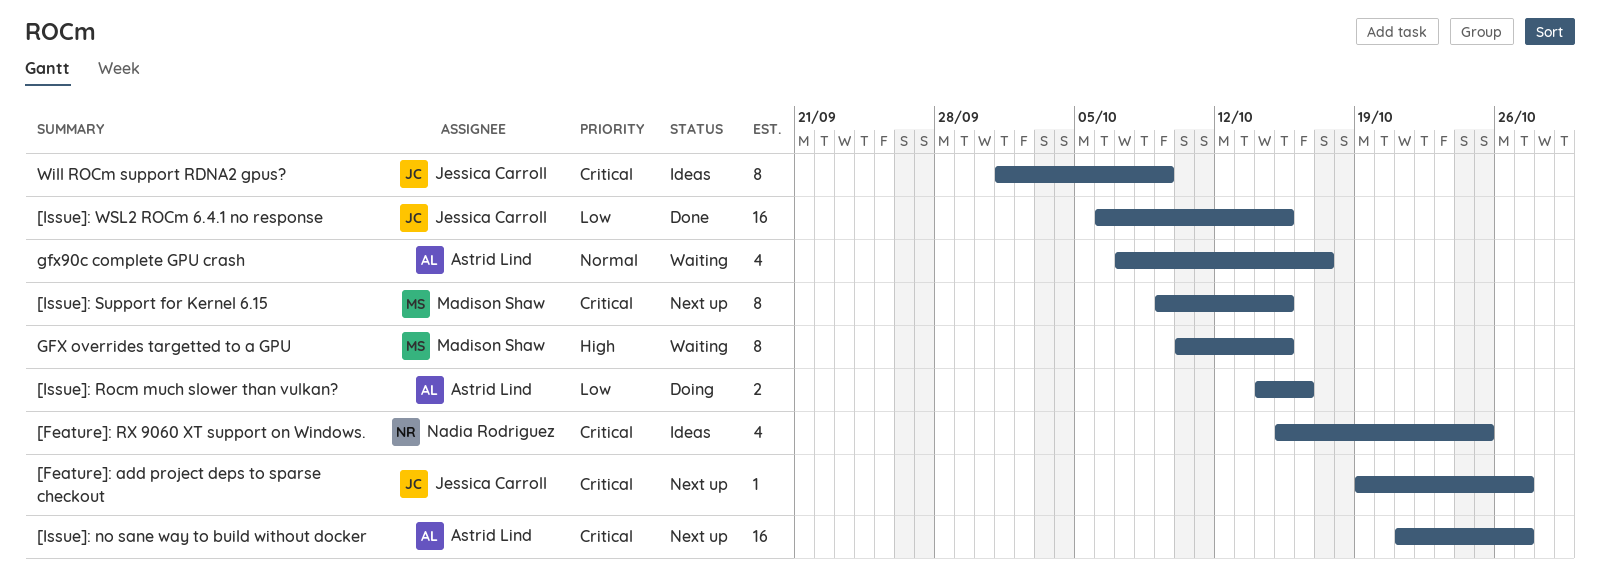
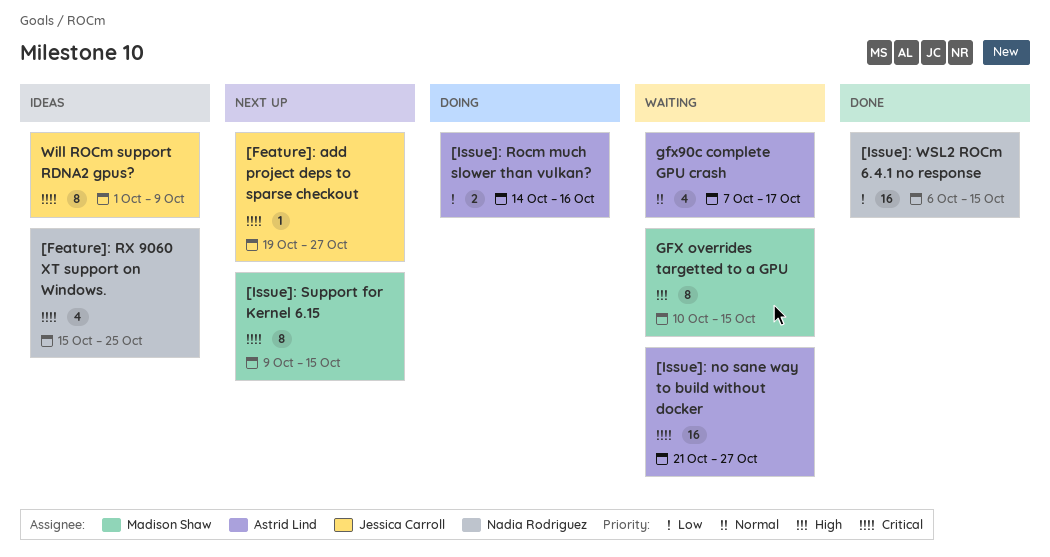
[Issue]: no sane way to build without docker, status: Next up -> Waiting
[Issue]: WSL2 ROCm 6.4.1 no response, owner: Jessica Carroll -> Nadia Rodriguez

